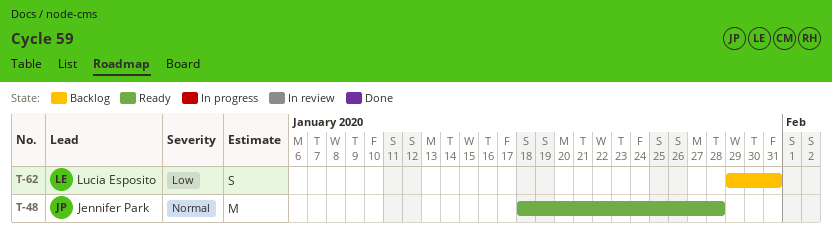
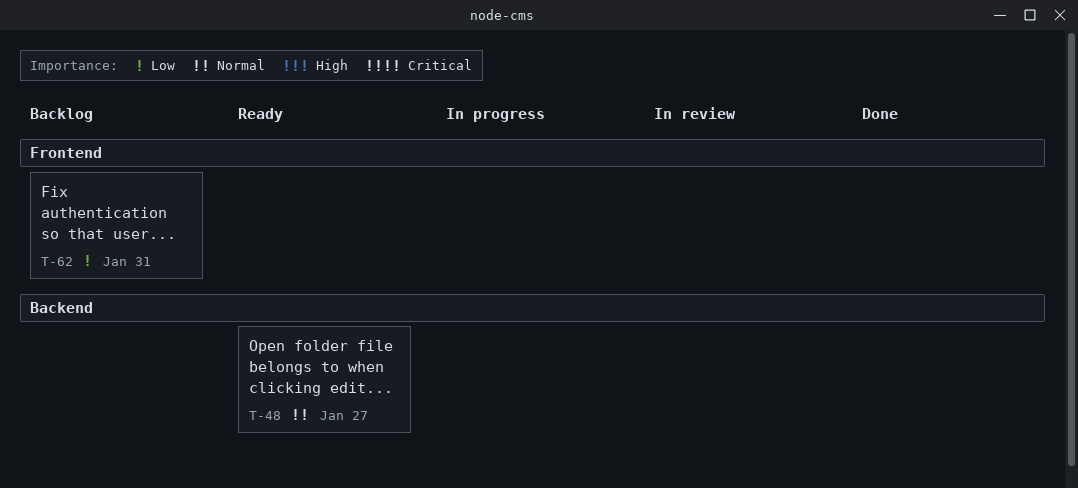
T-48, due: Jan 28 -> Jan 27

